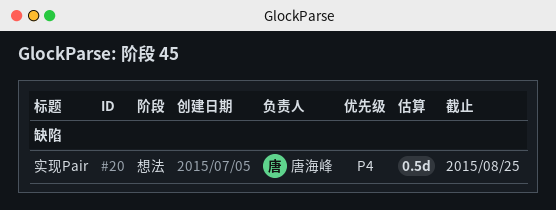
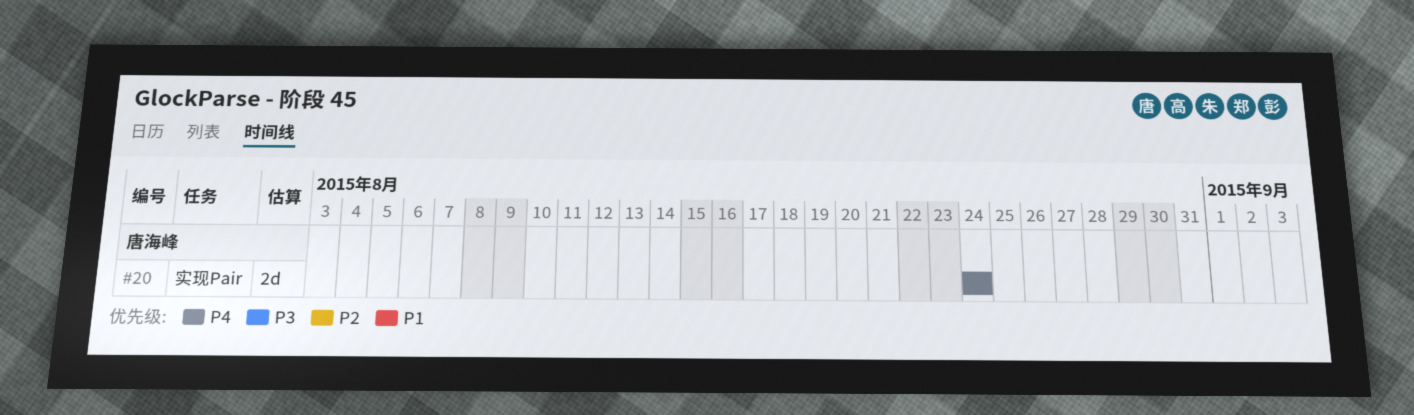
#20, estimate: 0.5d -> 2d
#20, due: Aug 25 -> Aug 24

